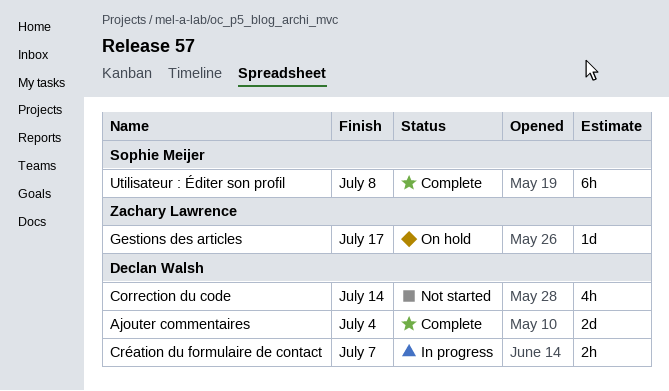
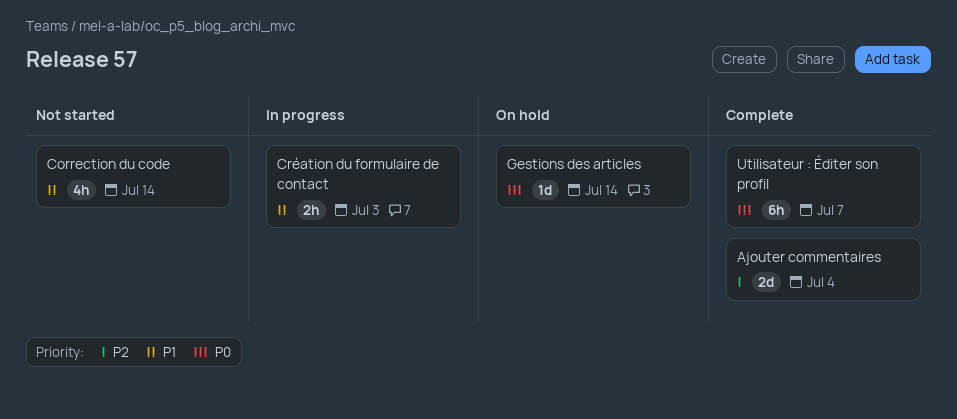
Création du formulaire de contact, due: Jul 7 -> Jul 3
Gestions des articles, due: Jul 17 -> Jul 14
Utilisateur : Éditer son profil, due: Jul 8 -> Jul 7

